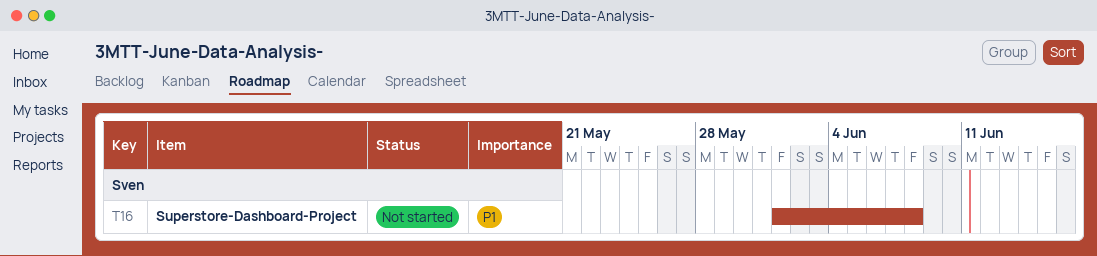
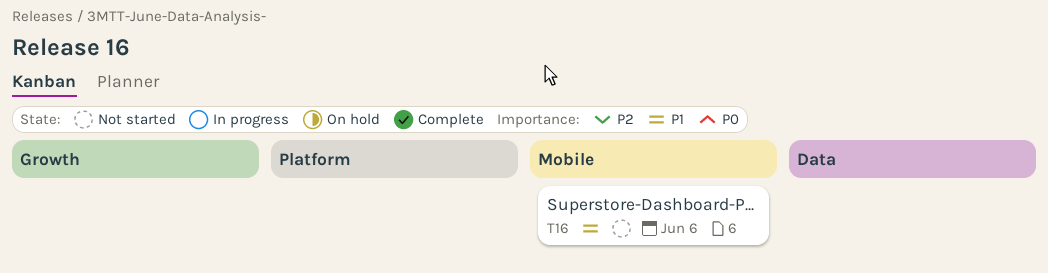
T16, due: Jun 8 -> Jun 6

